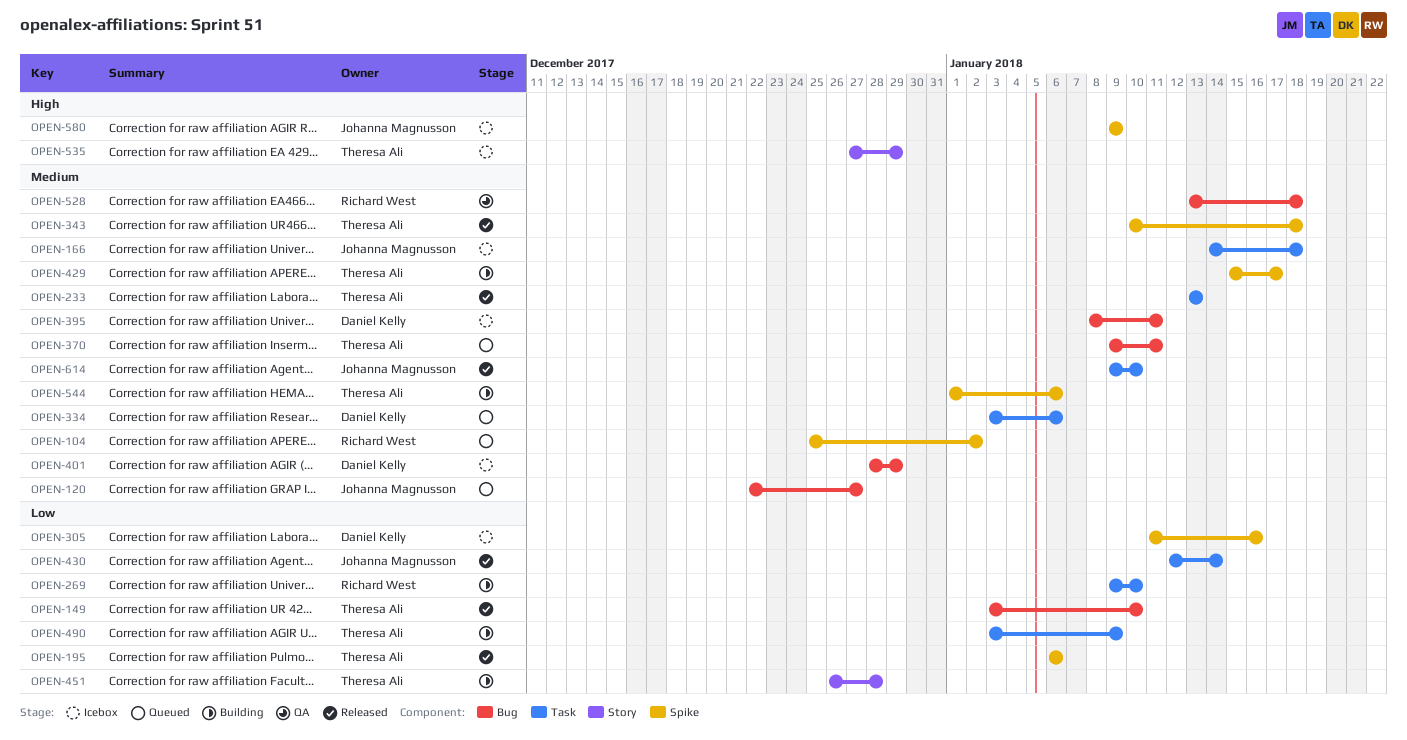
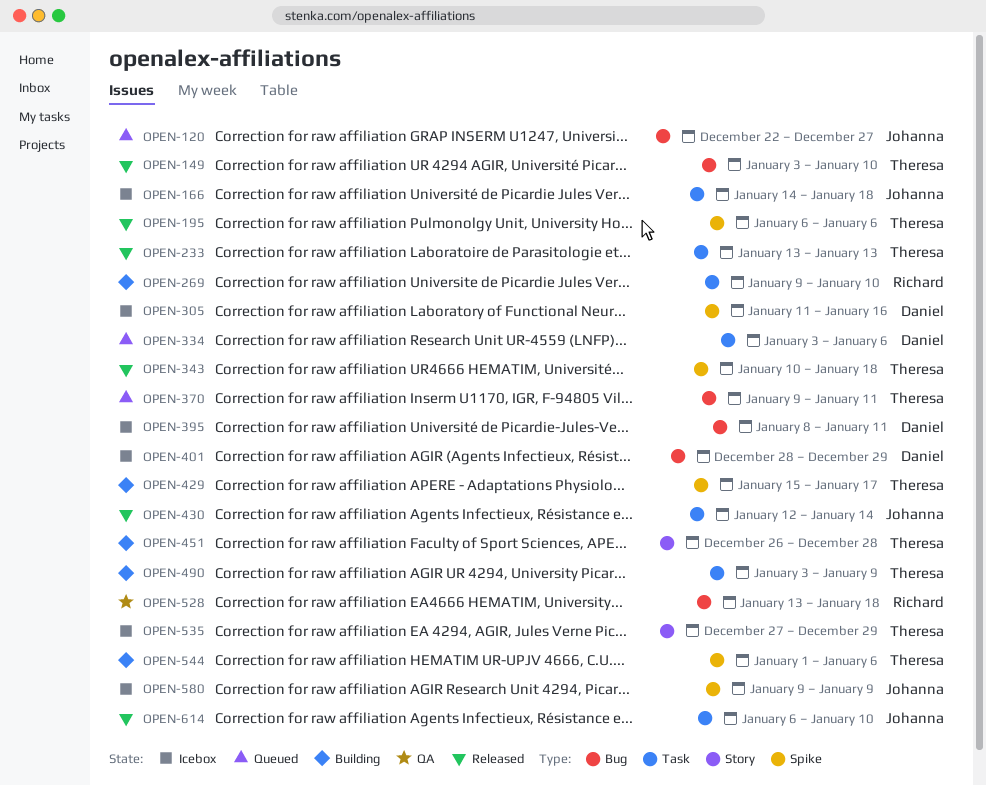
OPEN-104: present -> none
OPEN-614, start: Jan 9 -> Jan 6

